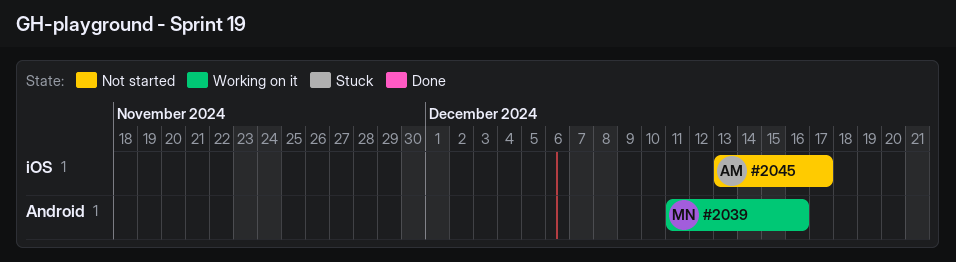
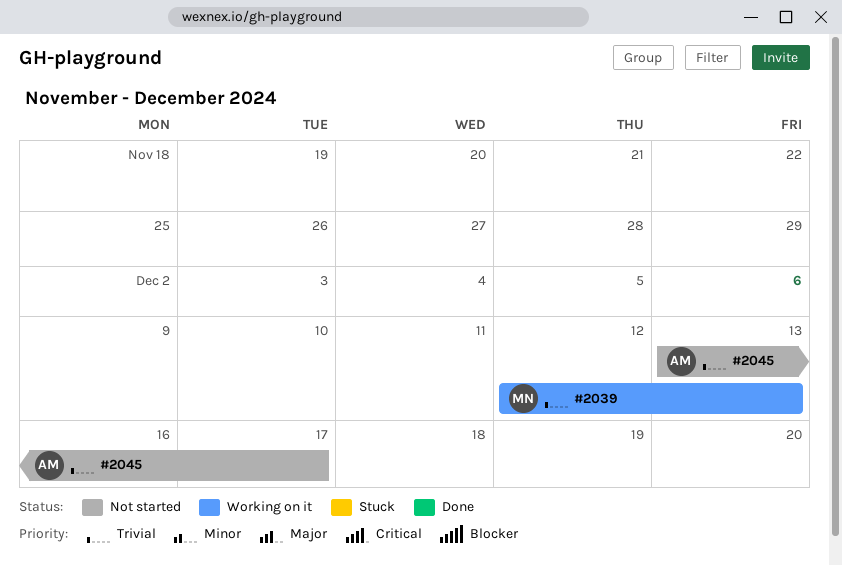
#2039, start: Dec 11 -> Dec 12
#2039, due: Dec 16 -> Dec 13

